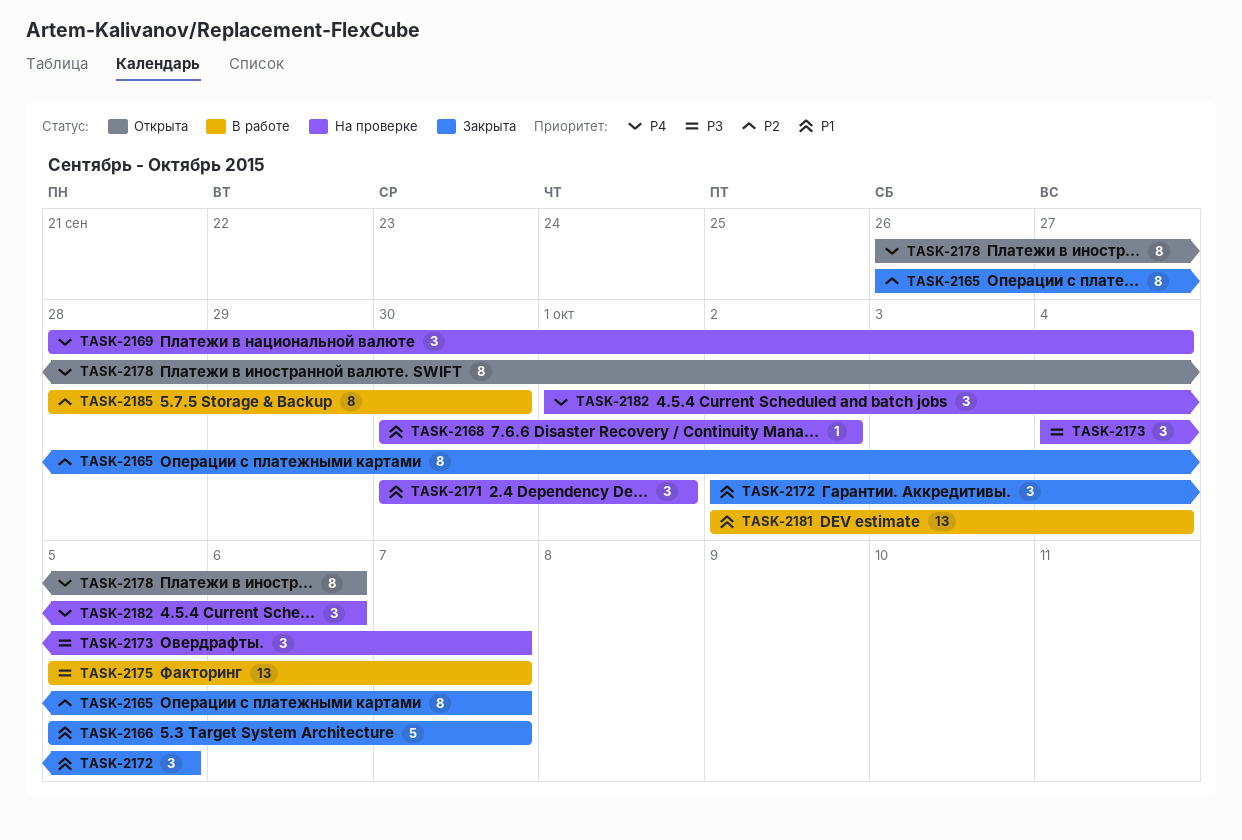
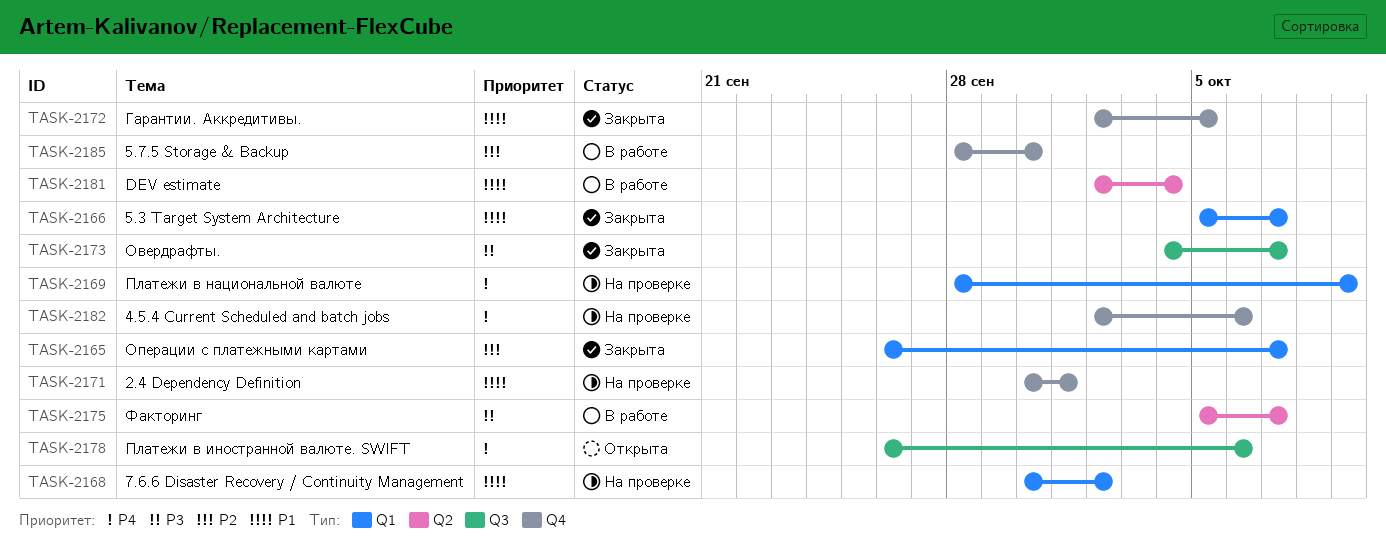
TASK-2169, due: Oct 4 -> Oct 9
TASK-2173, status: На проверке -> Закрыта
TASK-2182, start: Oct 1 -> Oct 2

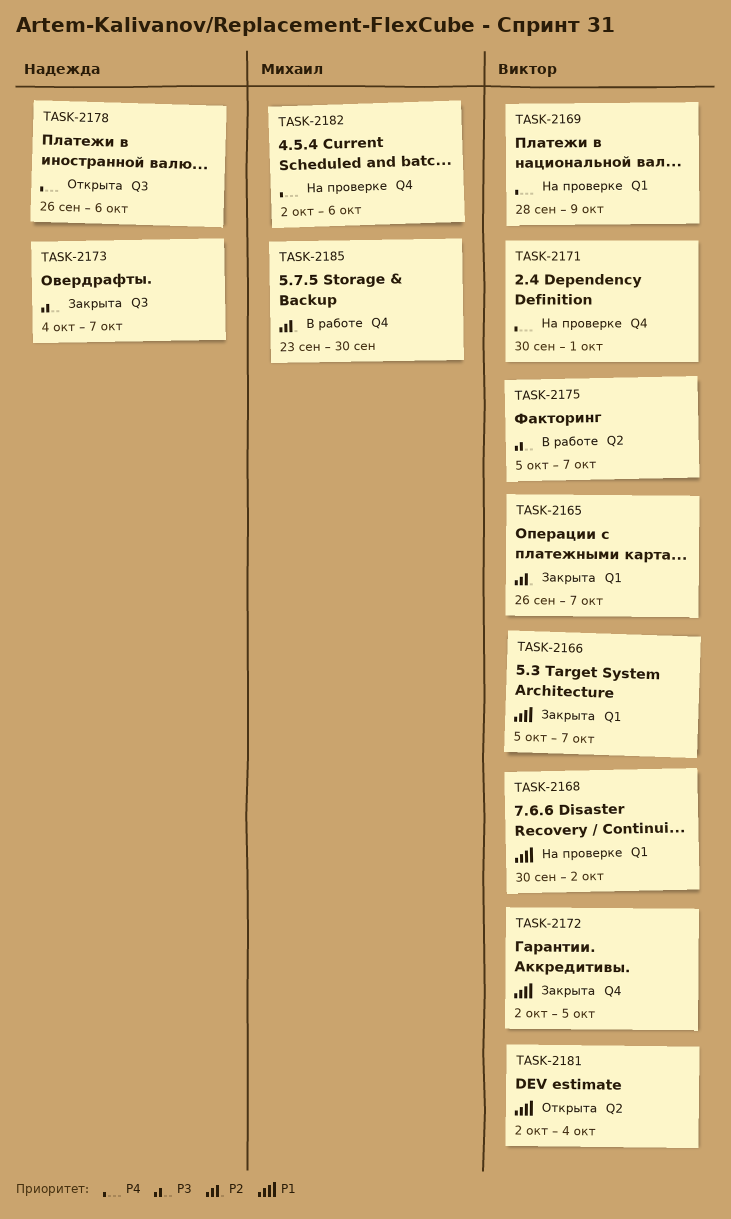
TASK-2171, priority: P1 -> P4
TASK-2181, status: В работе -> Открыта
TASK-2185, start: Sep 28 -> Sep 23

